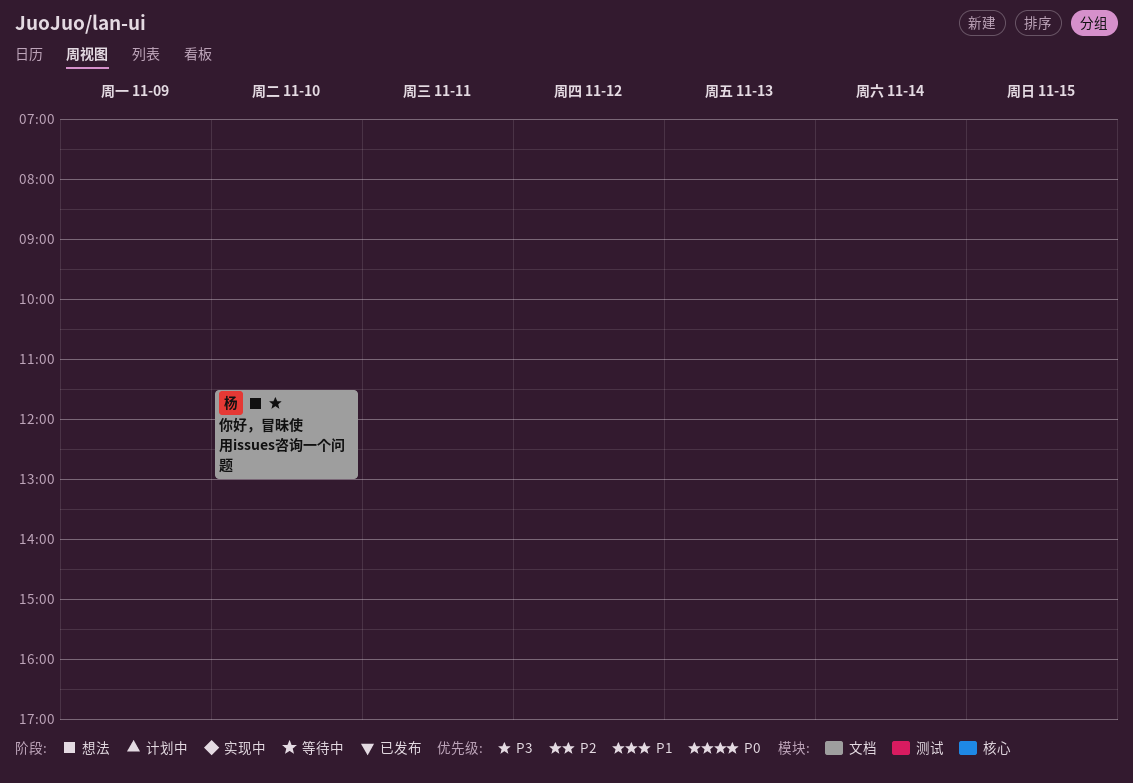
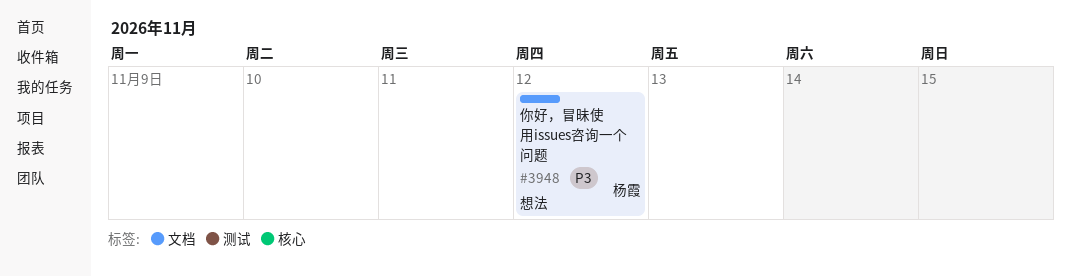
你好，冒昧使用issues咨询一个问题, day: Nov 10 -> Nov 12

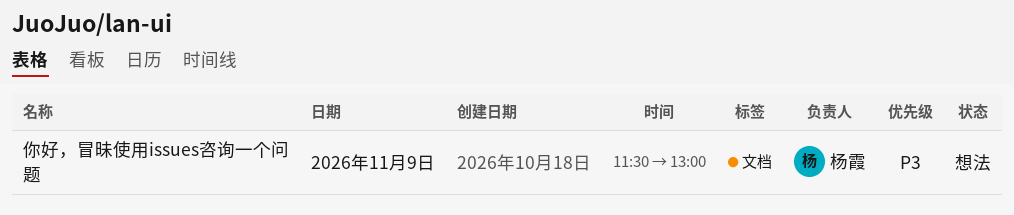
你好，冒昧使用issues咨询一个问题, day: Nov 12 -> Nov 9

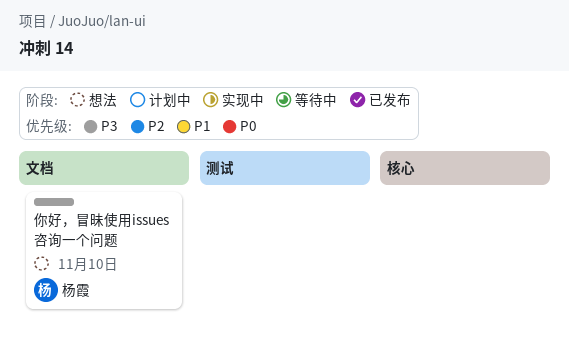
你好，冒昧使用issues咨询一个问题, day: Nov 9 -> Nov 10

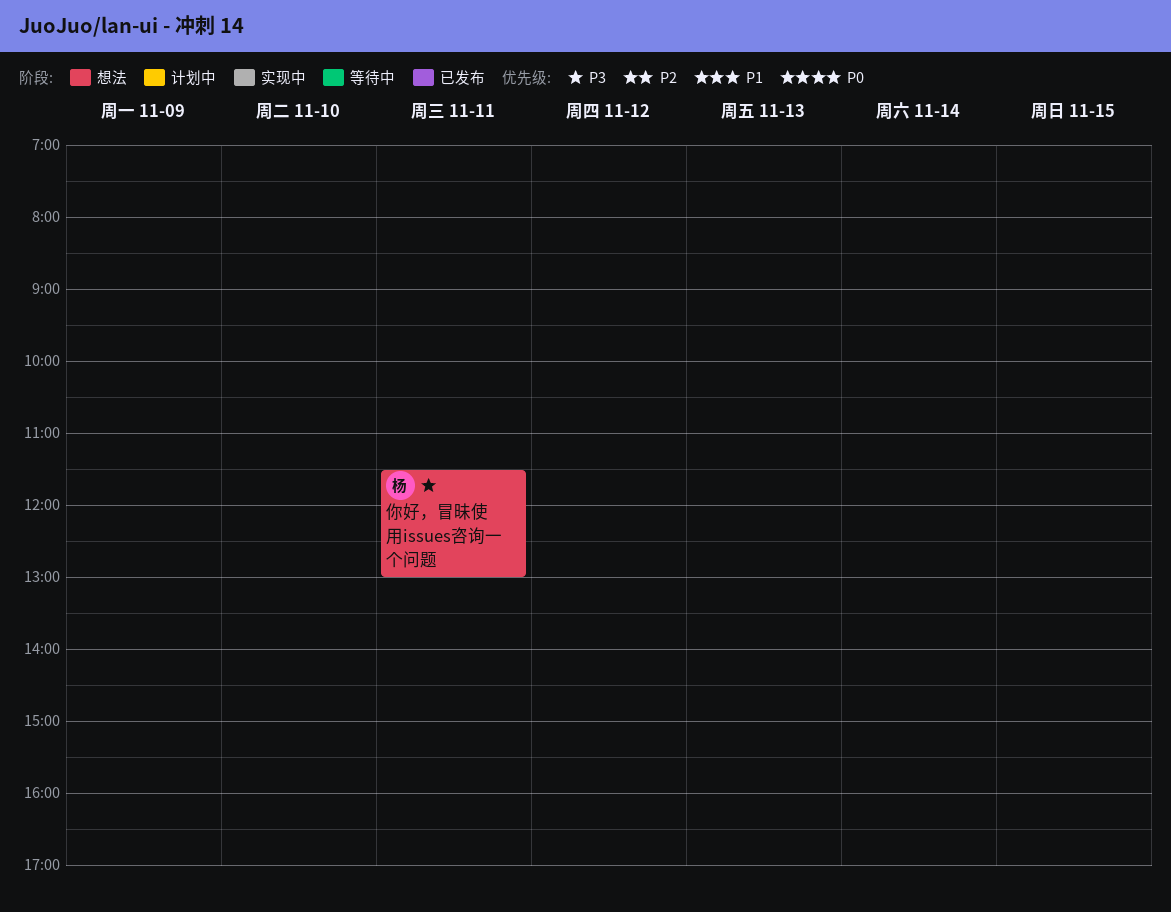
你好，冒昧使用issues咨询一个问题, day: Nov 10 -> Nov 11

